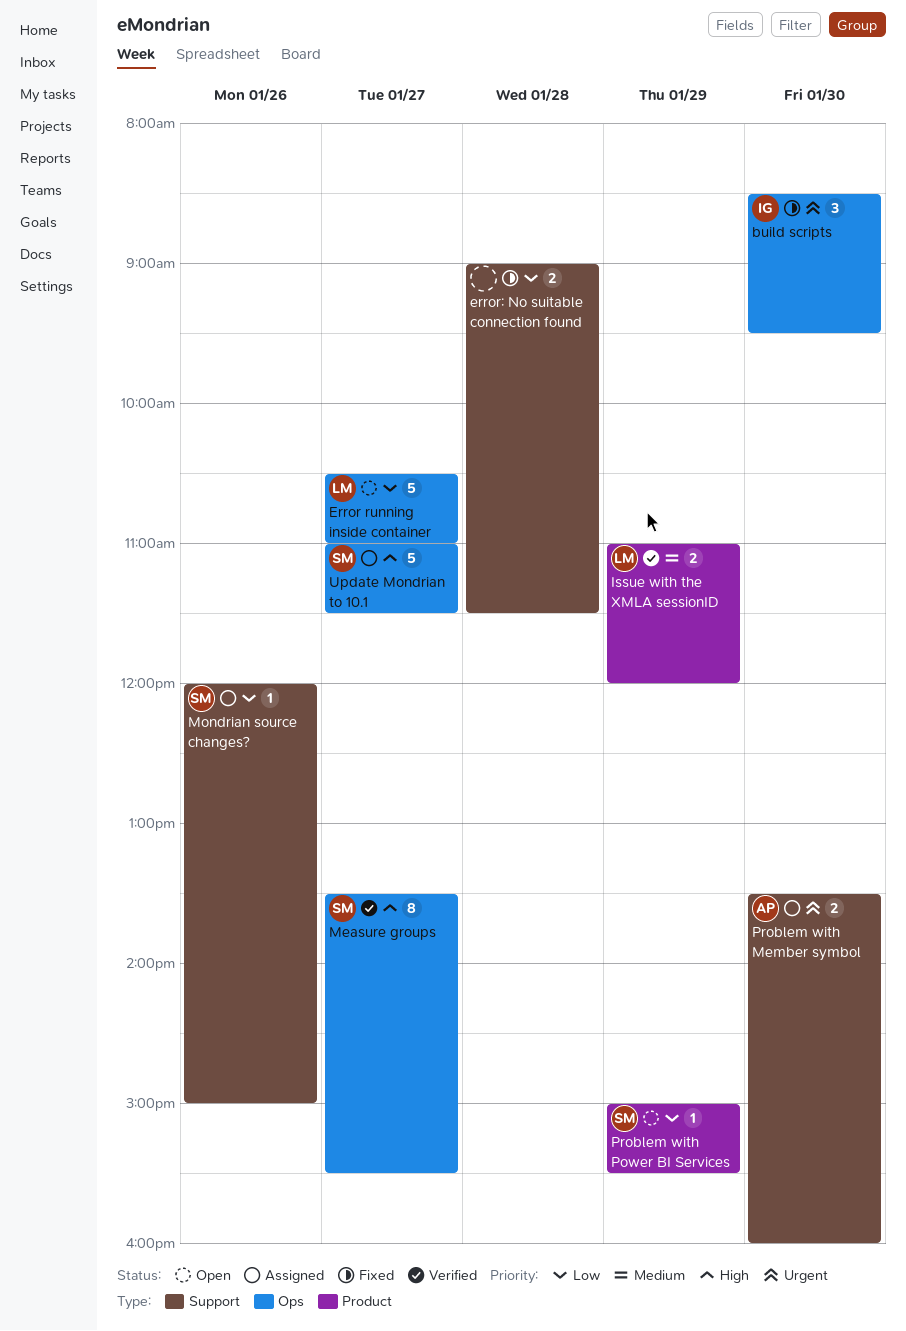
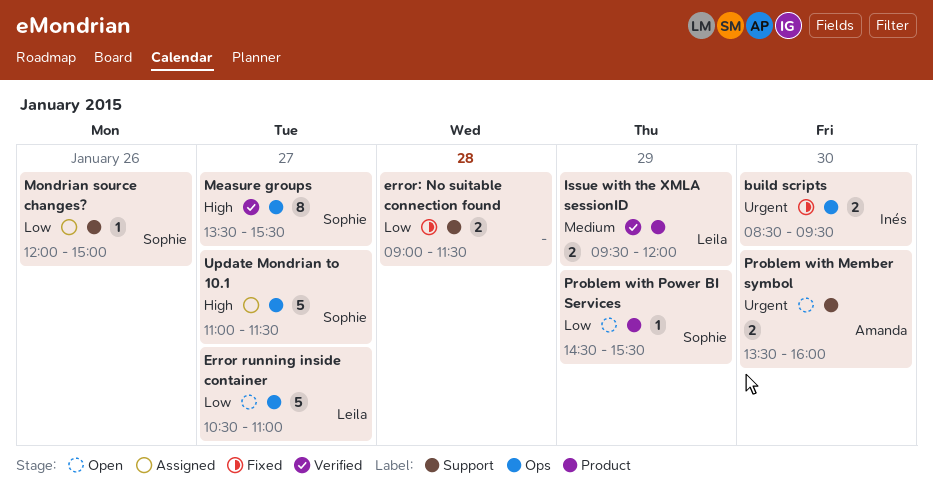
build scripts, estimate: 3 -> 2
Issue with the XMLA sessionID, begins: 11:00 -> 09:30
Problem with Member symbol, status: Assigned -> Open
Problem with Power BI Services, begins: 15:00 -> 14:30

